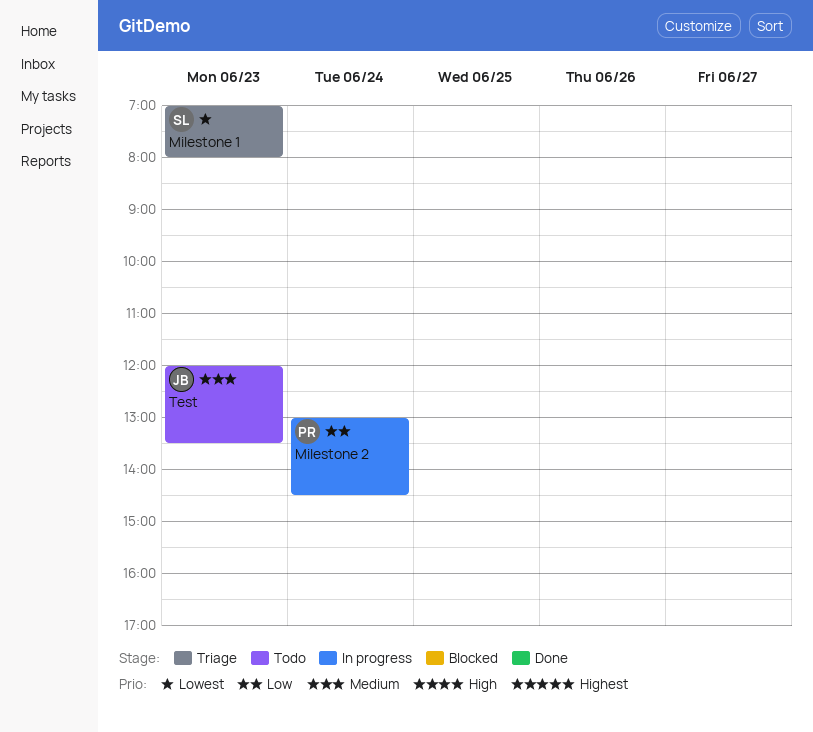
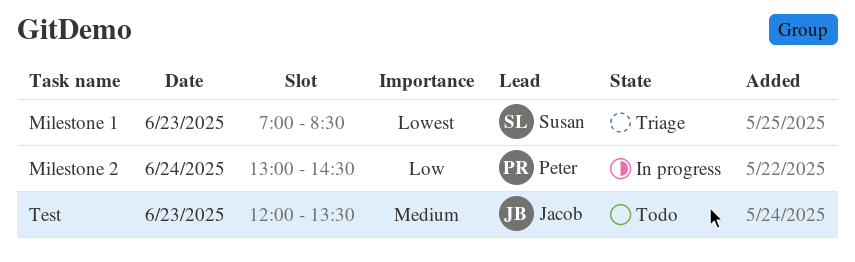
Milestone 1, ends: 08:00 -> 08:30

